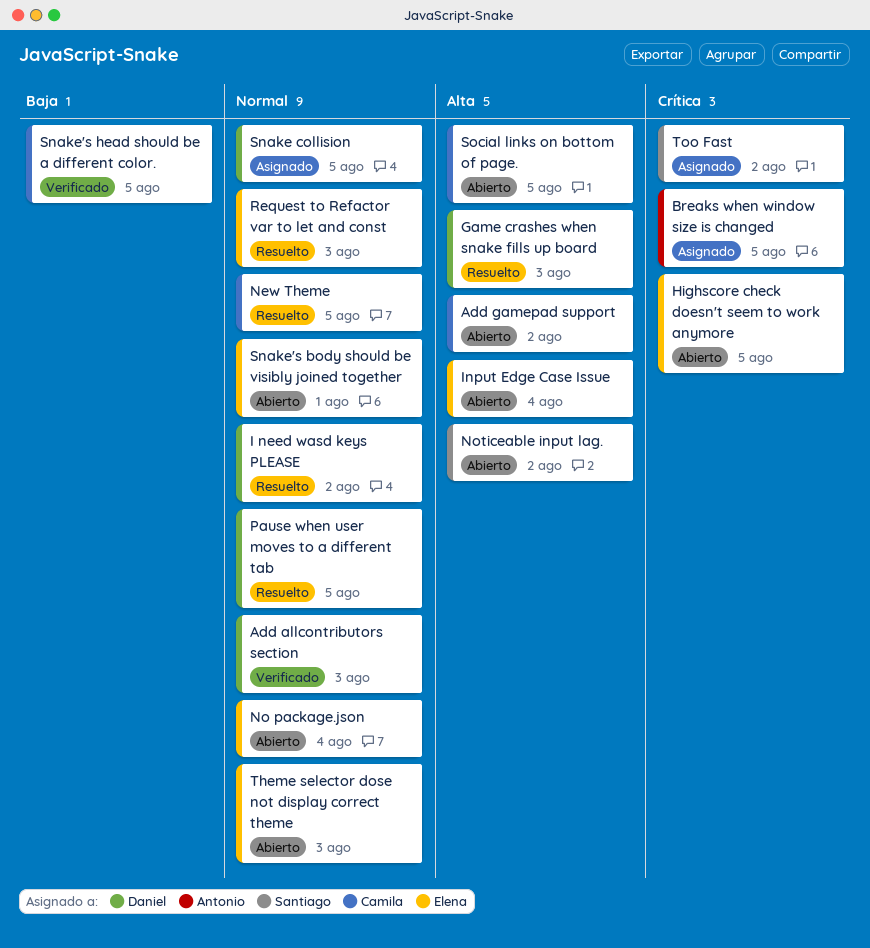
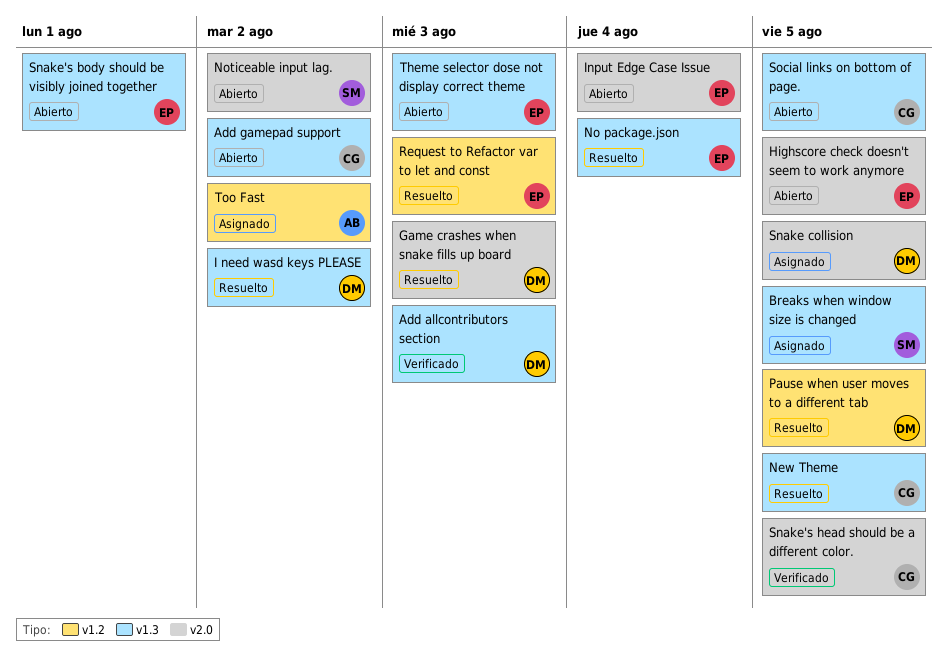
Breaks when window size is changed, owner: Antonio -> Santiago
No package.json, status: Abierto -> Resuelto
Too Fast, owner: Santiago -> Antonio

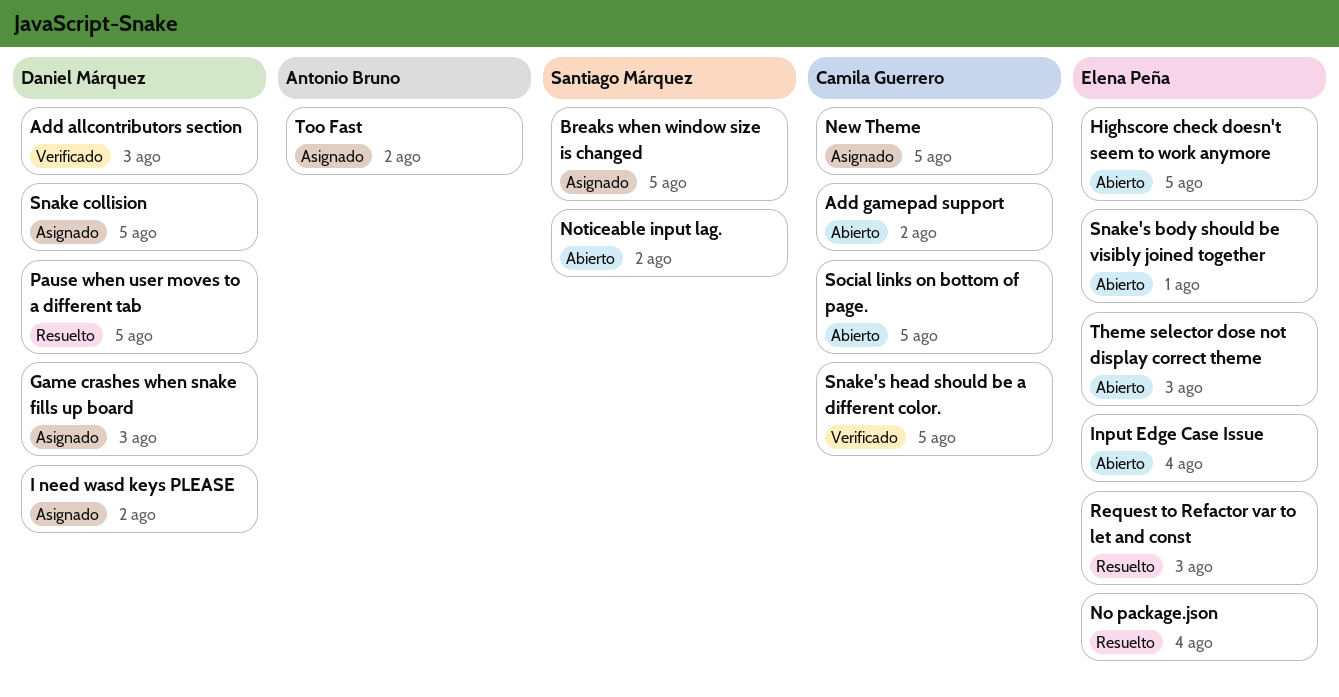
Game crashes when snake fills up board, status: Resuelto -> Asignado
I need wasd keys PLEASE, status: Resuelto -> Asignado
New Theme, status: Resuelto -> Asignado

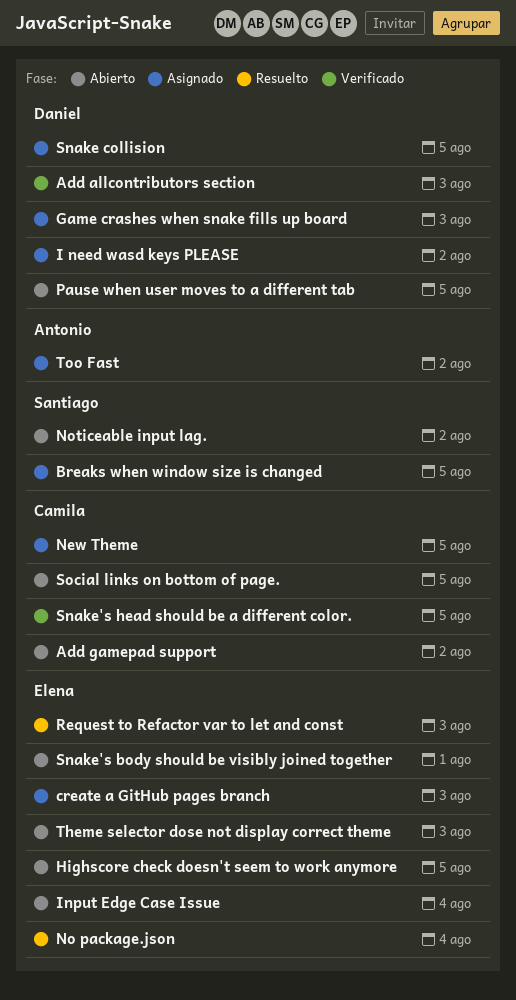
create a GitHub pages branch: none -> present
Pause when user moves to a different tab, status: Resuelto -> Abierto

